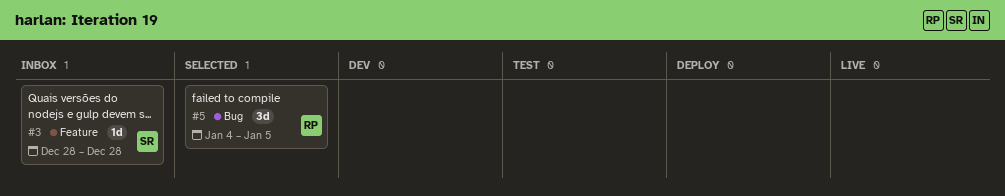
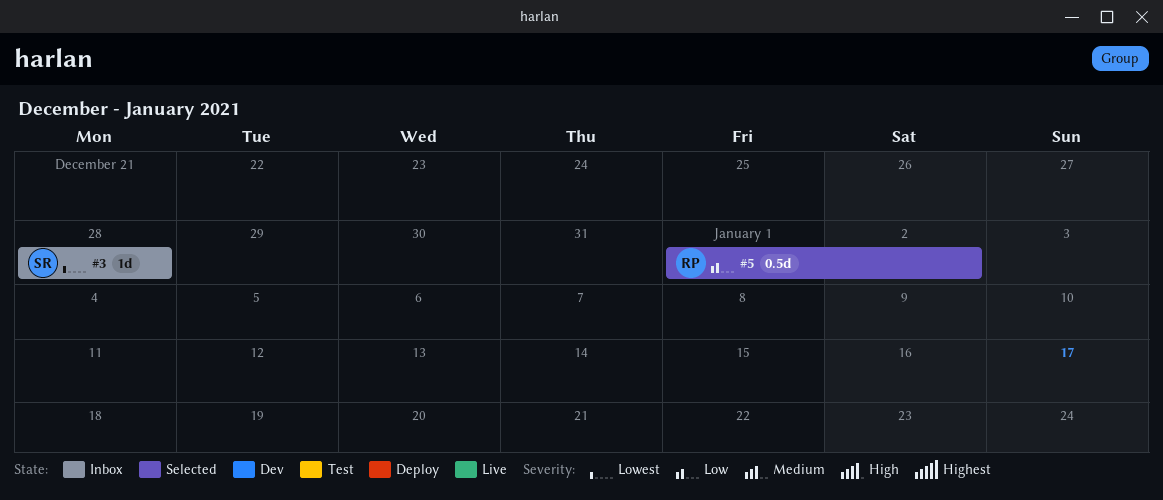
#5, estimate: 3d -> 0.5d
#5, start: Jan 4 -> Jan 1
#5, due: Jan 5 -> Jan 2

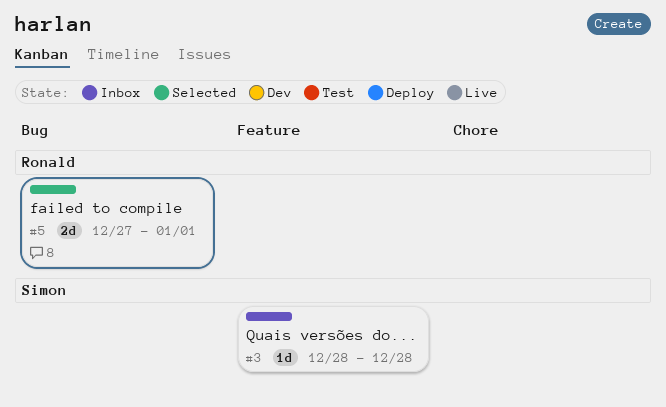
#5, estimate: 0.5d -> 2d
#5, start: Jan 1 -> Dec 27
#5, due: Jan 2 -> Jan 1

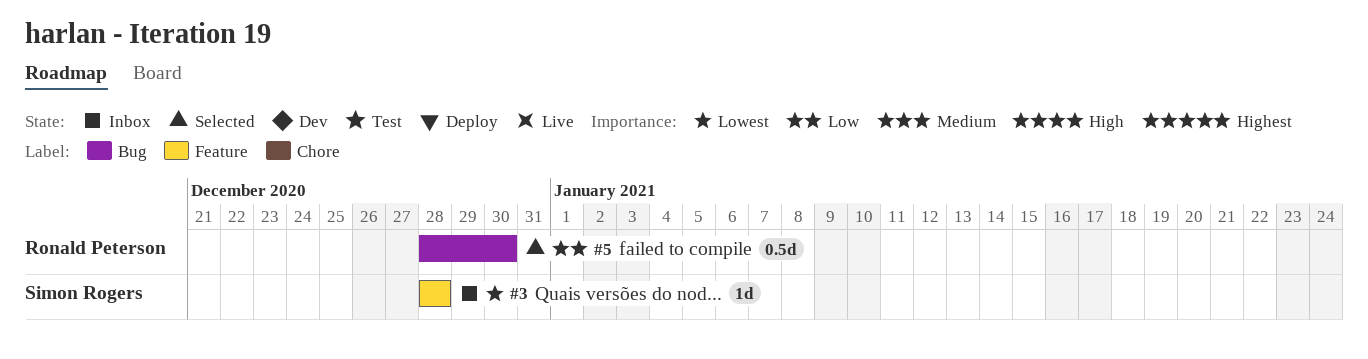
#5, estimate: 2d -> 0.5d
#5, start: Dec 27 -> Dec 28
#5, due: Jan 1 -> Dec 30

